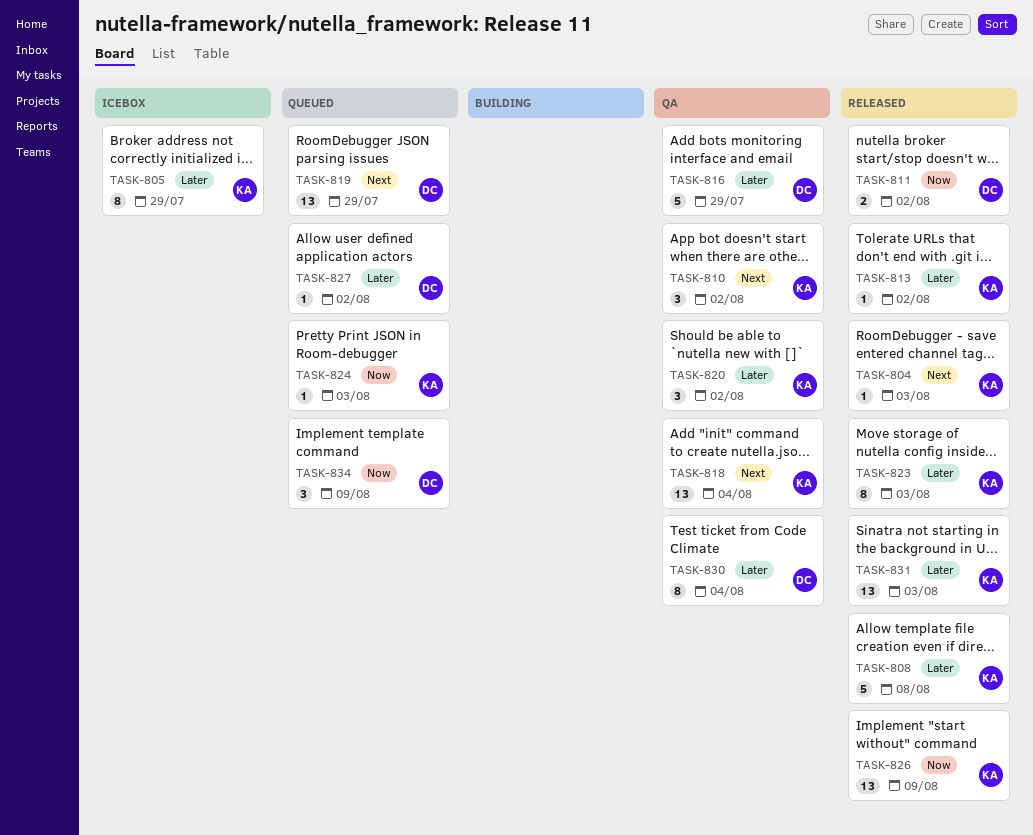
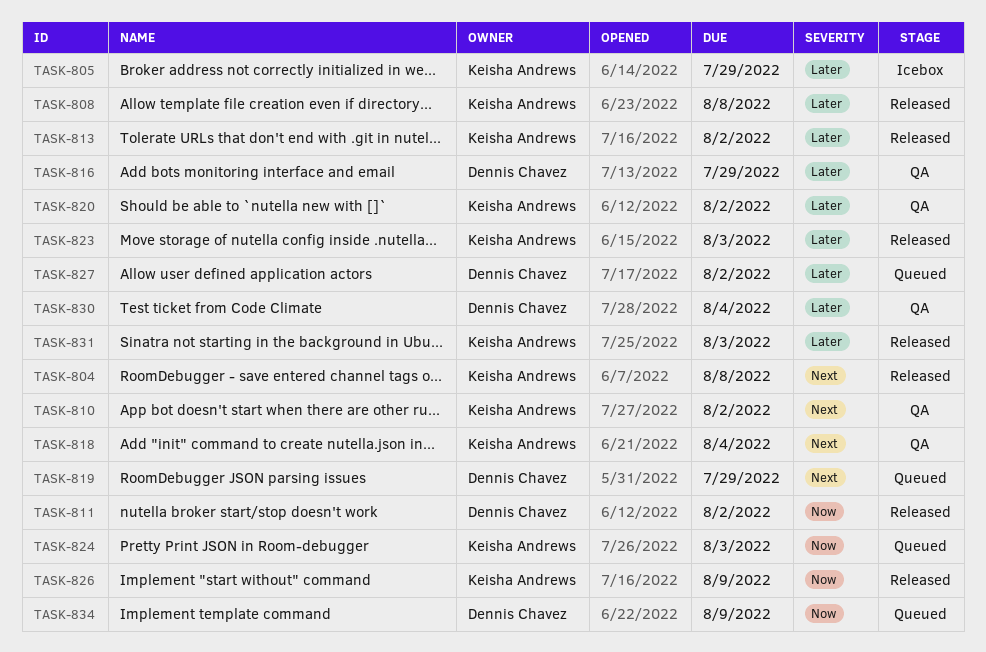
TASK-804, due: Aug 3 -> Aug 8

